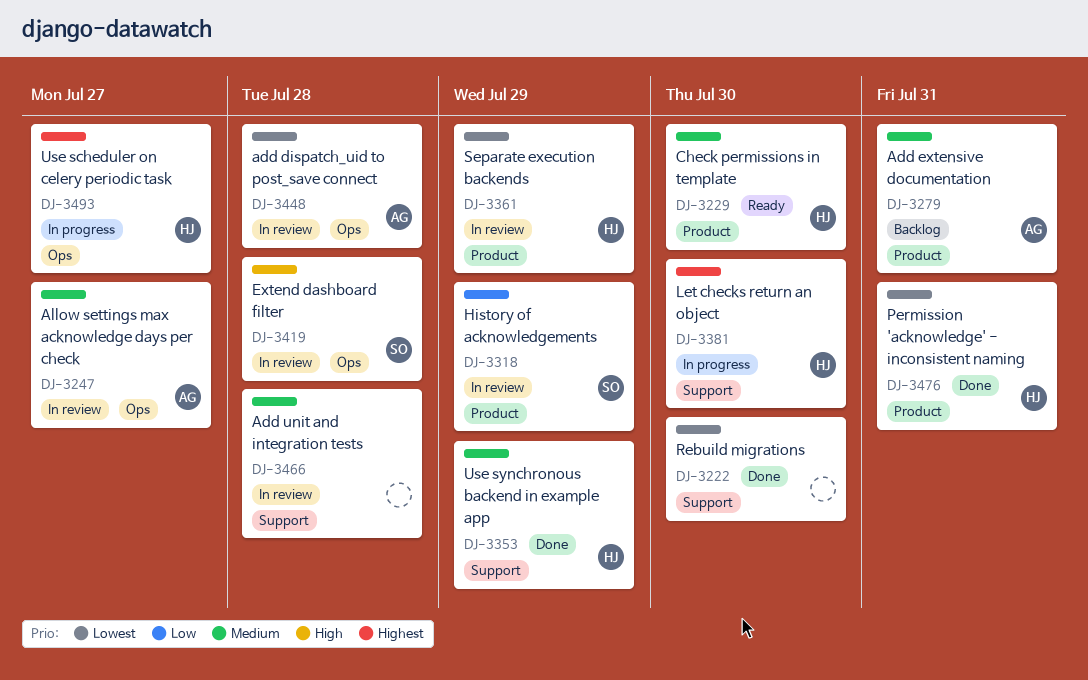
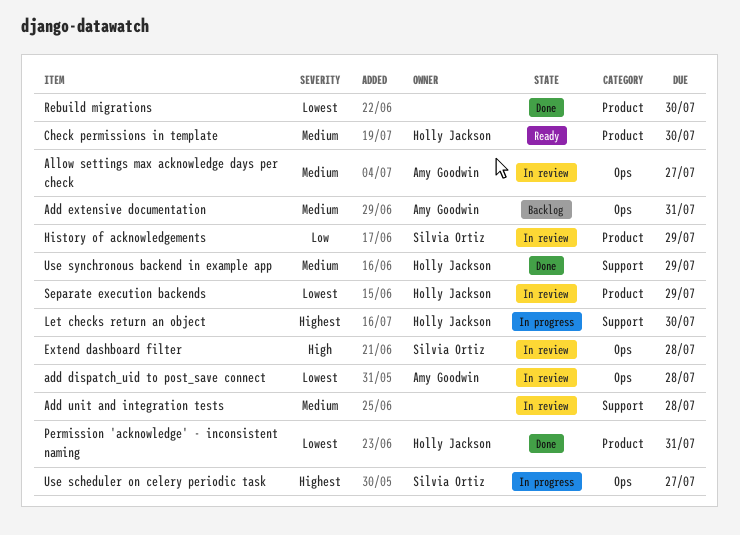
Add extensive documentation, label: Product -> Ops
Rebuild migrations, label: Support -> Product
Use scheduler on celery periodic task, owner: Holly Jackson -> Silvia Ortiz

